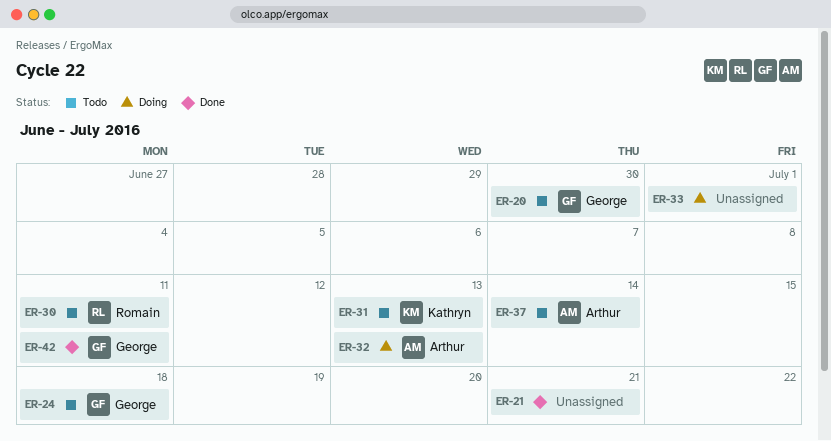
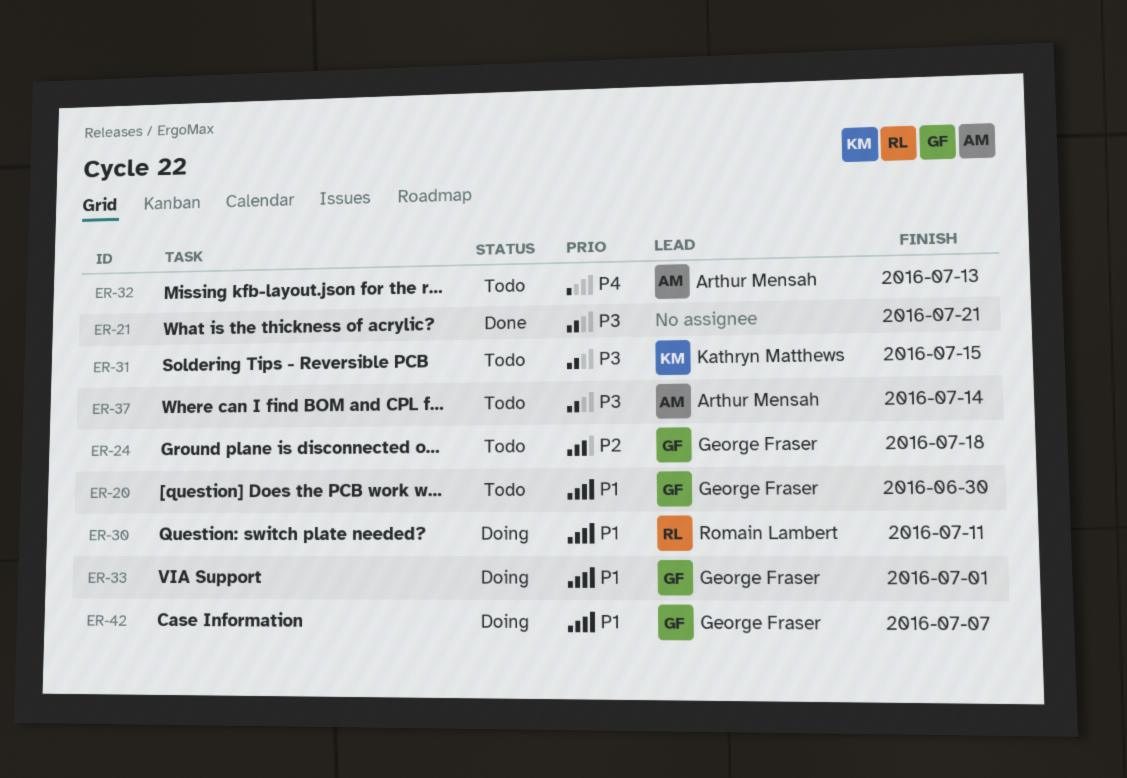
ER-30, status: Todo -> Doing
ER-31, due: Jul 13 -> Jul 15
ER-32, status: Doing -> Todo
ER-33, owner: none -> George Fraser
ER-42, status: Done -> Doing
ER-42, due: Jul 11 -> Jul 7

